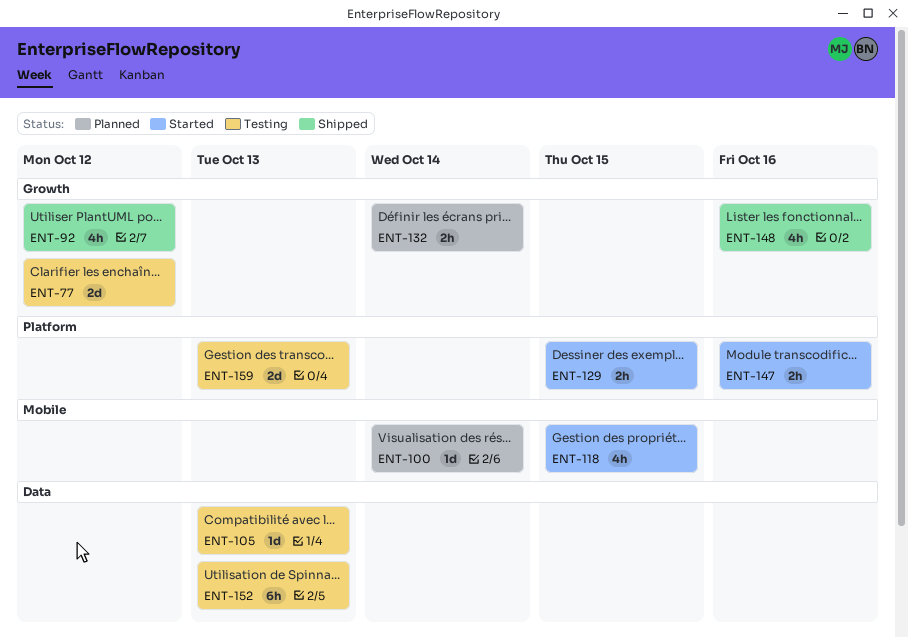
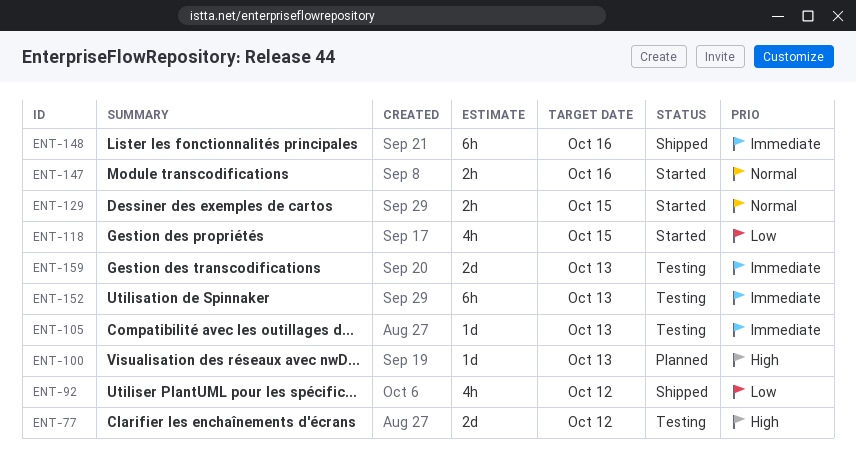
ENT-100, due: Oct 14 -> Oct 13
ENT-132: present -> none
ENT-148, estimate: 4h -> 6h

